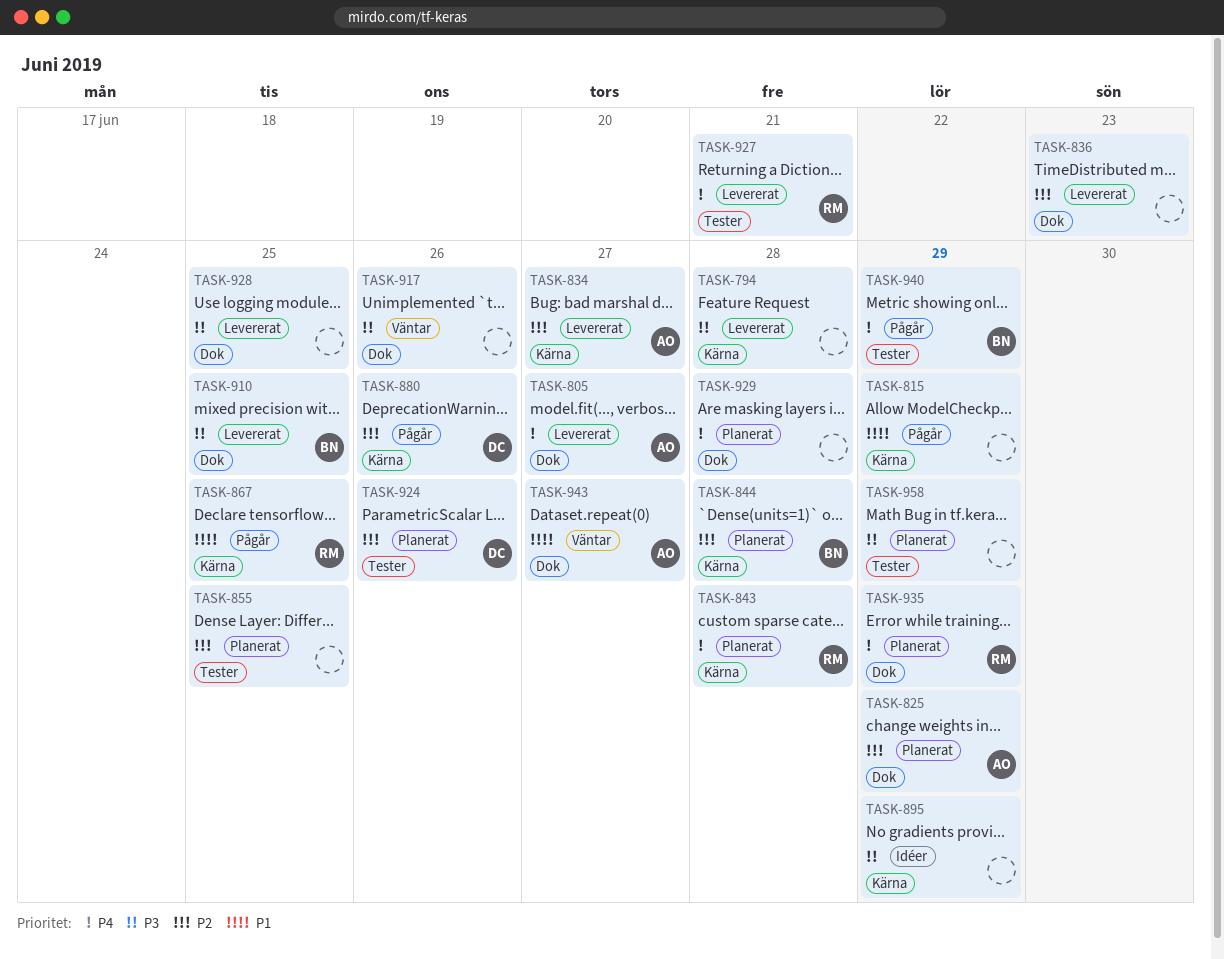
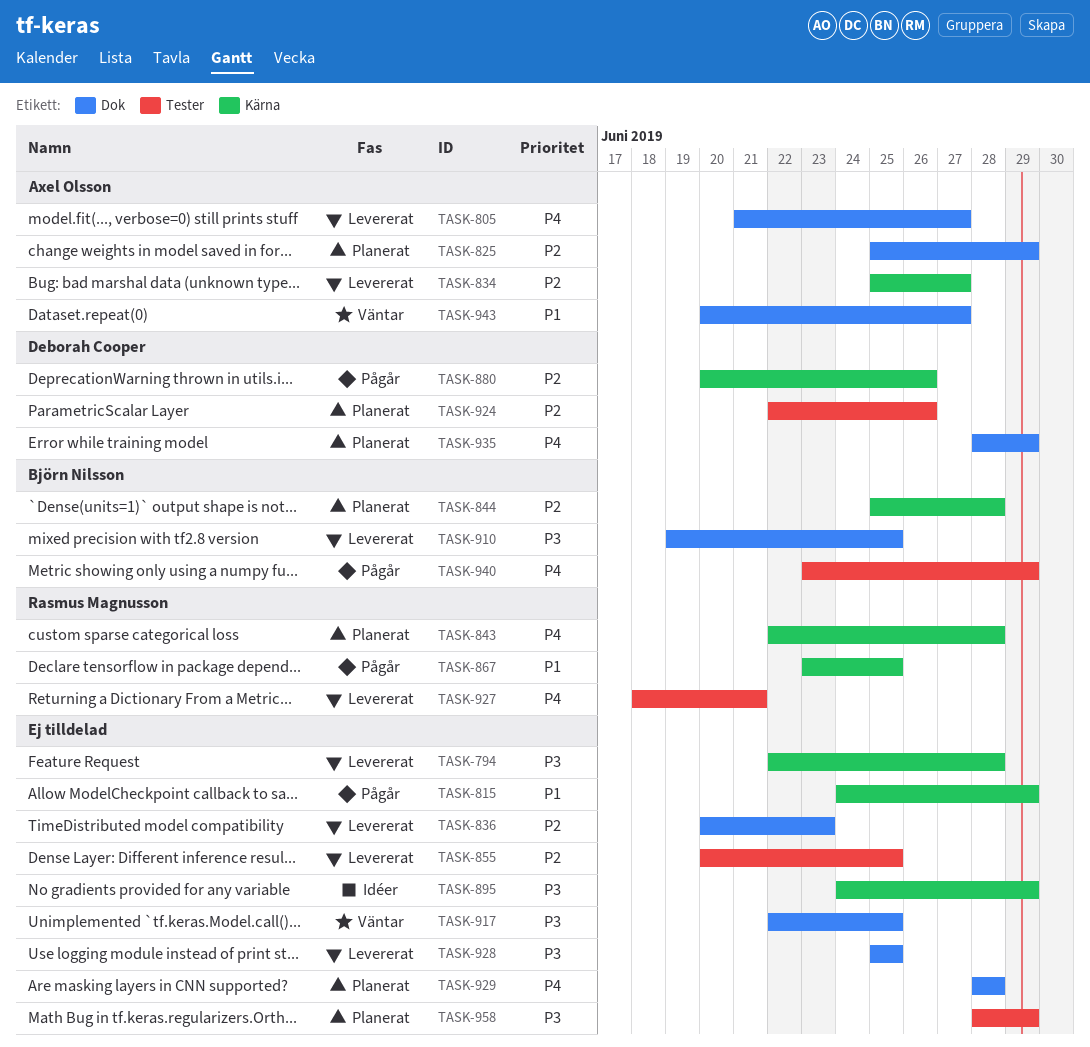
TASK-855, status: Planerat -> Levererat
TASK-917, due: Jun 26 -> Jun 25
TASK-935, owner: Rasmus Magnusson -> Deborah Cooper

